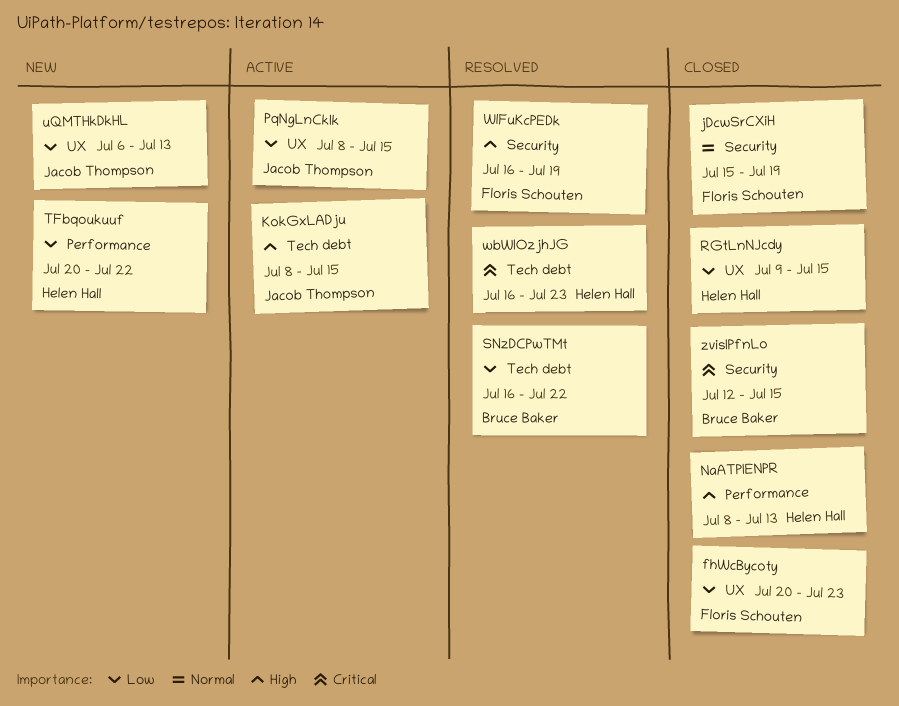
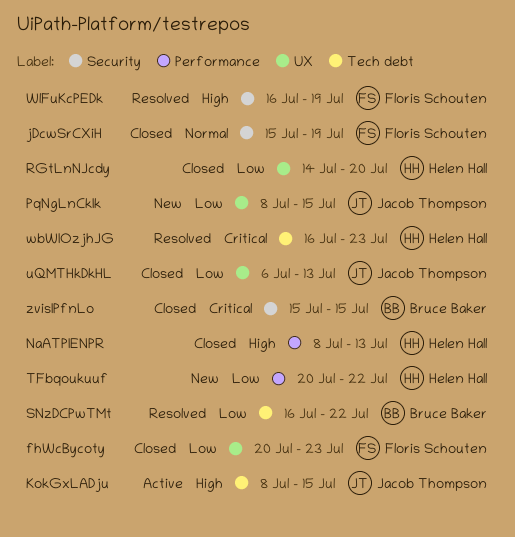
PqNgLnCkIk, status: Active -> New
RGtLnNJcdy, start: Jul 9 -> Jul 14
RGtLnNJcdy, due: Jul 15 -> Jul 20
uQMTHkDkHL, status: New -> Closed
zvisIPfnLo, start: Jul 12 -> Jul 15

